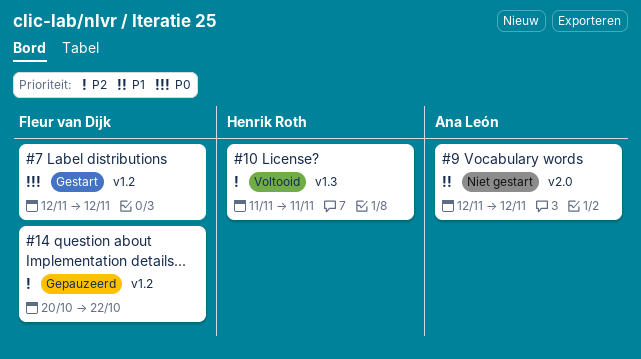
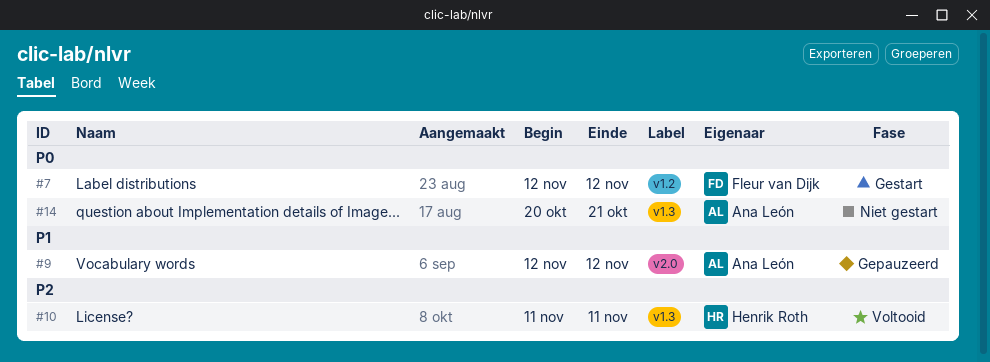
#9, status: Niet gestart -> Gepauzeerd
#14, status: Gepauzeerd -> Niet gestart
#14, owner: Fleur van Dijk -> Ana León
#14, priority: P2 -> P0
#14, label: v1.2 -> v1.3
#14, due: Oct 22 -> Oct 21

